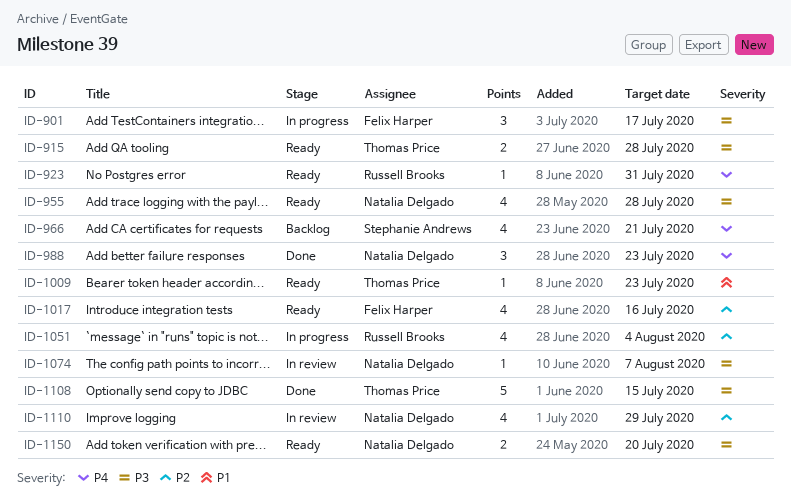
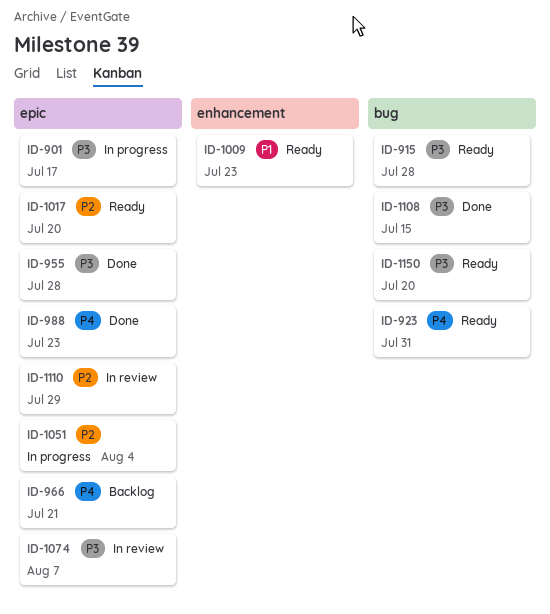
ID-955, status: Ready -> Done
ID-1017, due: Jul 16 -> Jul 20

